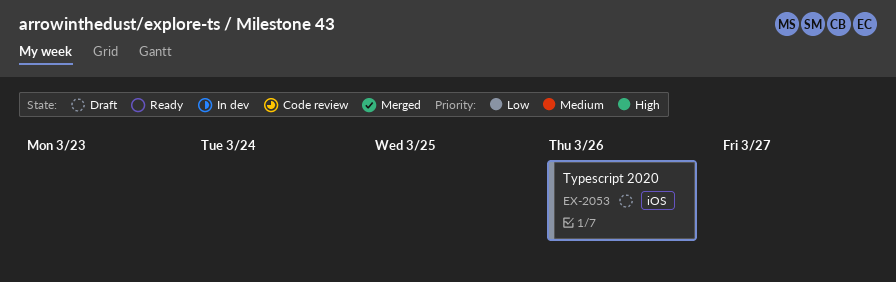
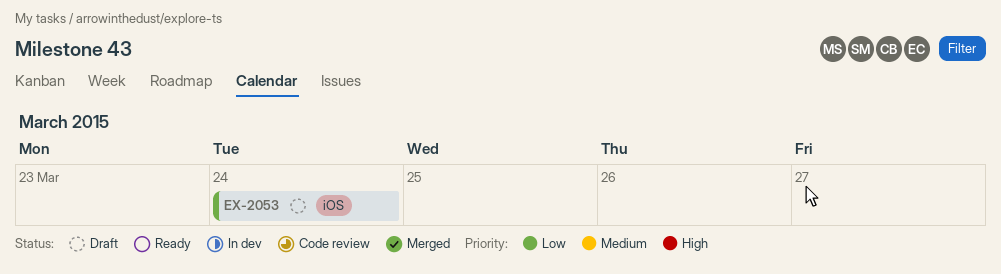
EX-2053, due: Mar 26 -> Mar 24

